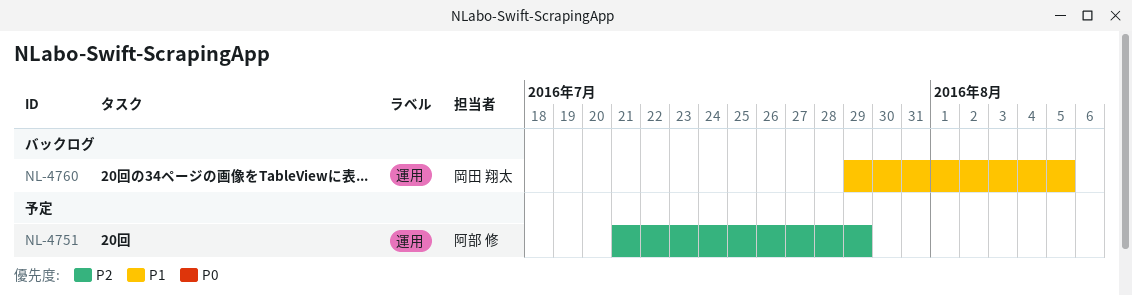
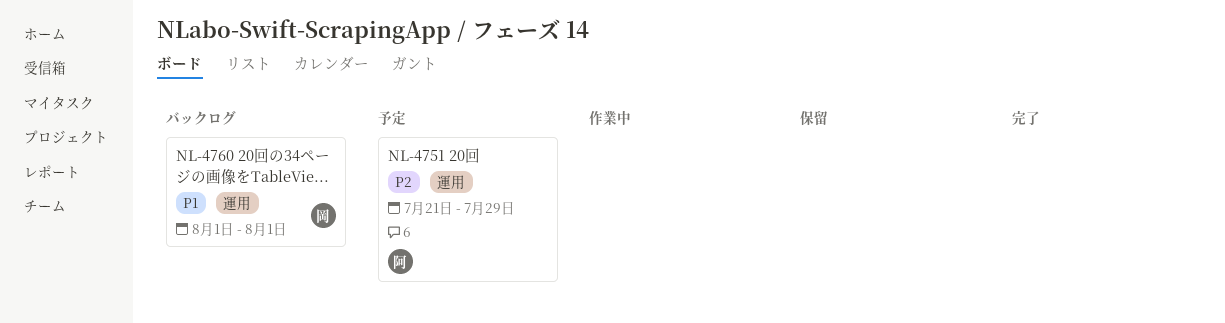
NL-4760, start: Jul 29 -> Aug 1
NL-4760, due: Aug 5 -> Aug 1

